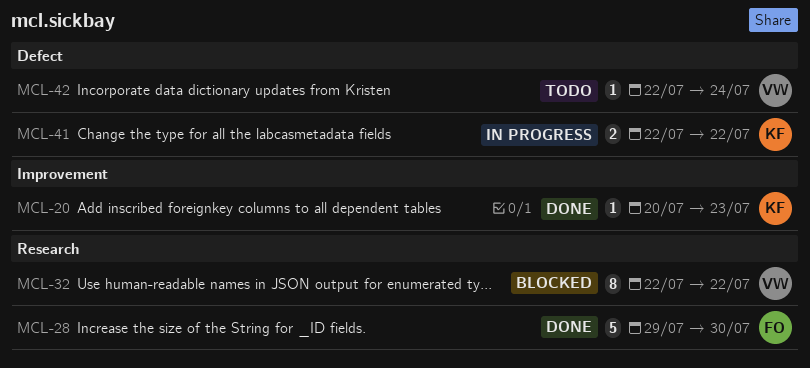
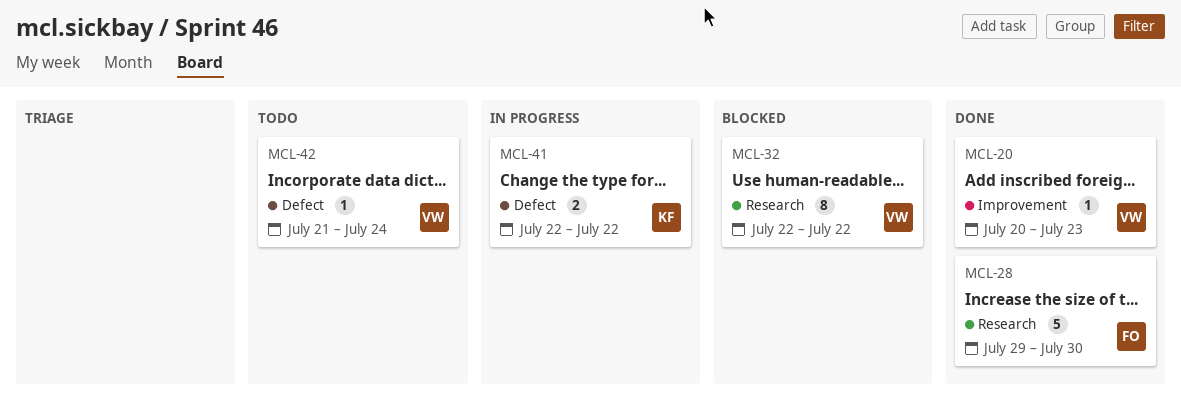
MCL-20, owner: KF -> VW
MCL-42, start: Jul 22 -> Jul 21

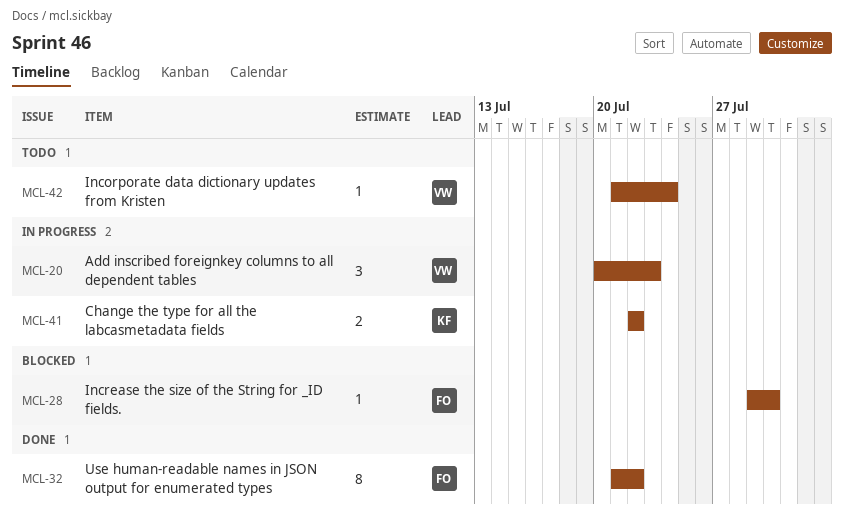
MCL-20, status: Done -> In progress
MCL-20, estimate: 1 -> 3
MCL-28, status: Done -> Blocked
MCL-28, estimate: 5 -> 1
MCL-32, status: Blocked -> Done
MCL-32, owner: VW -> FO
MCL-32, start: Jul 22 -> Jul 21

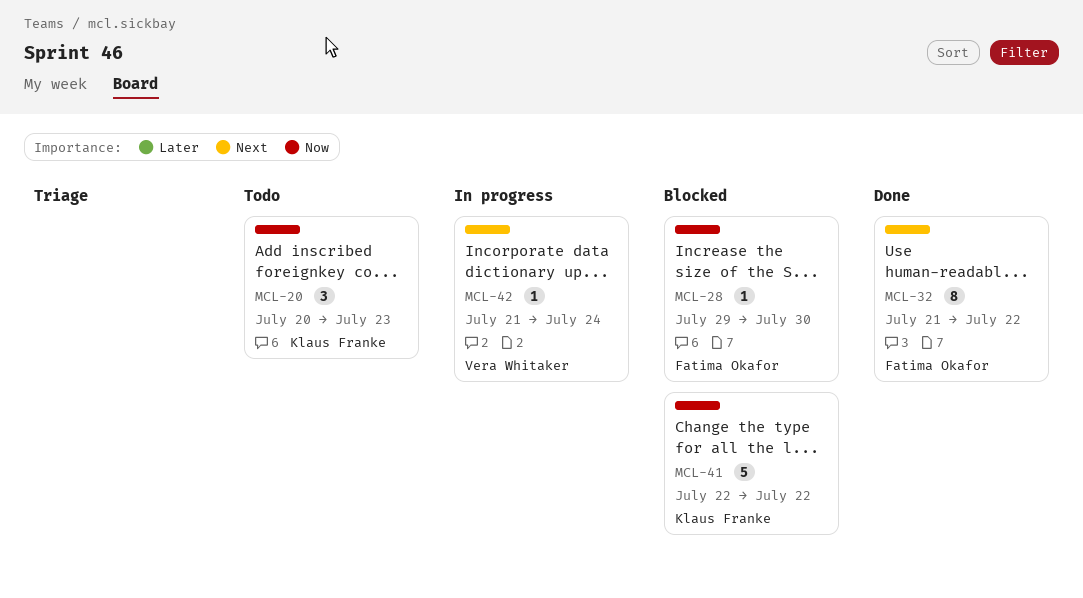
MCL-20, status: In progress -> Todo
MCL-20, owner: Vera Whitaker -> Klaus Franke
MCL-41, status: In progress -> Blocked
MCL-41, estimate: 2 -> 5
MCL-42, status: Todo -> In progress

